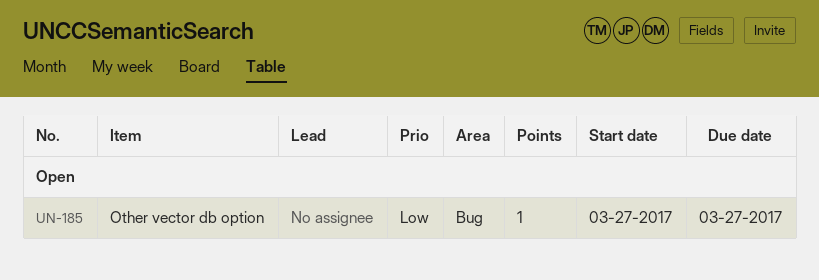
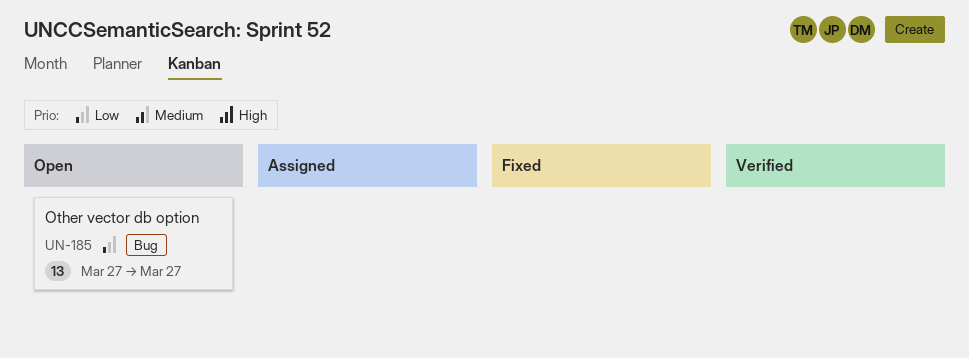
UN-185, estimate: 1 -> 13

